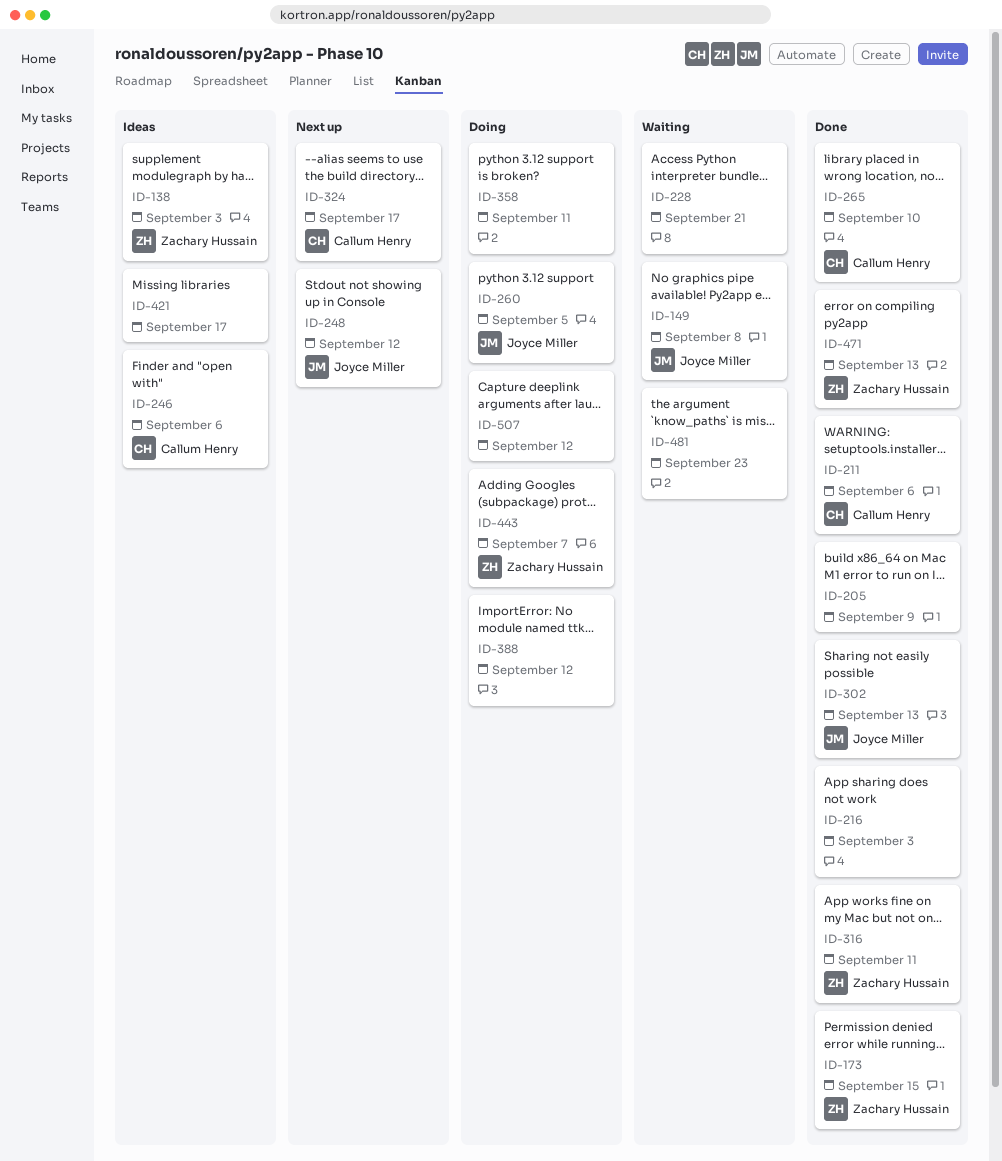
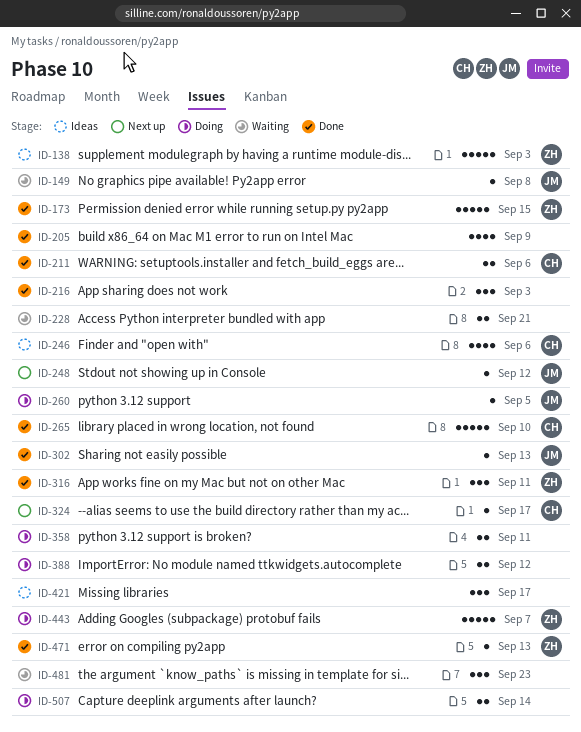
ID-507, due: Sep 12 -> Sep 14

